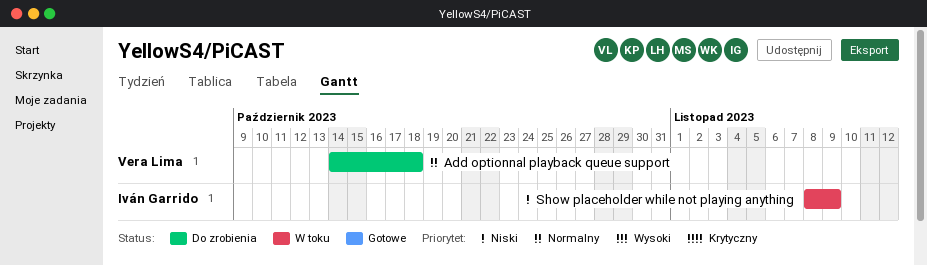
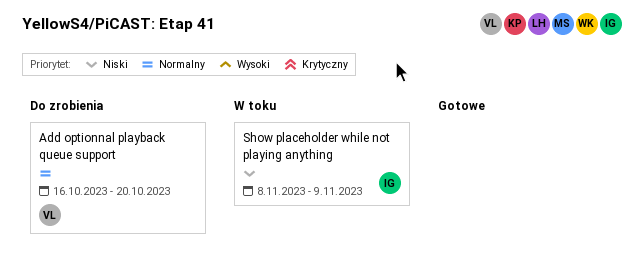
Add optionnal playback queue support, start: Oct 14 -> Oct 16
Add optionnal playback queue support, due: Oct 18 -> Oct 20

